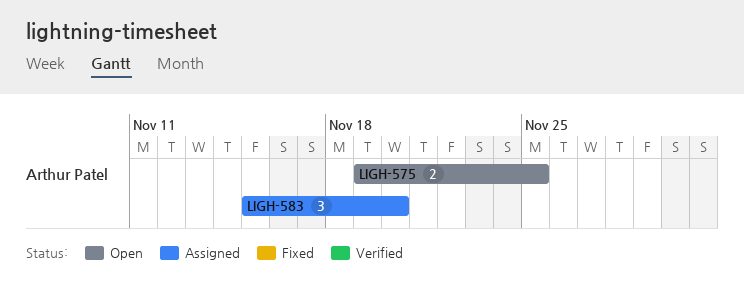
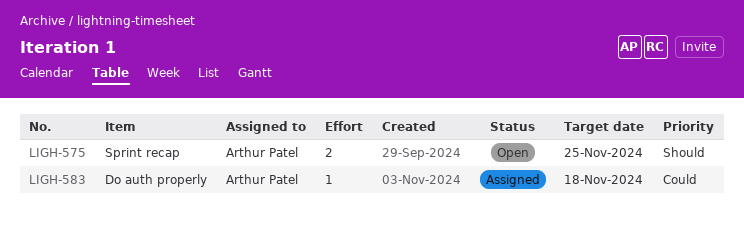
LIGH-583, estimate: 3 -> 1
LIGH-583, due: Nov 20 -> Nov 18

